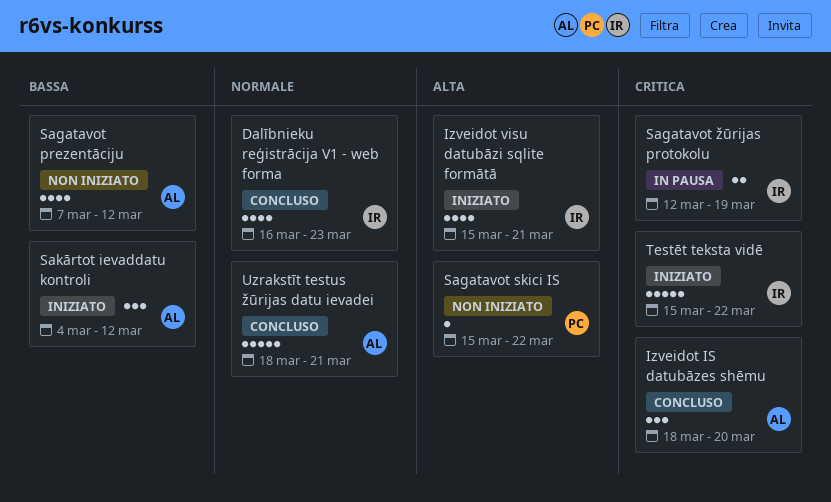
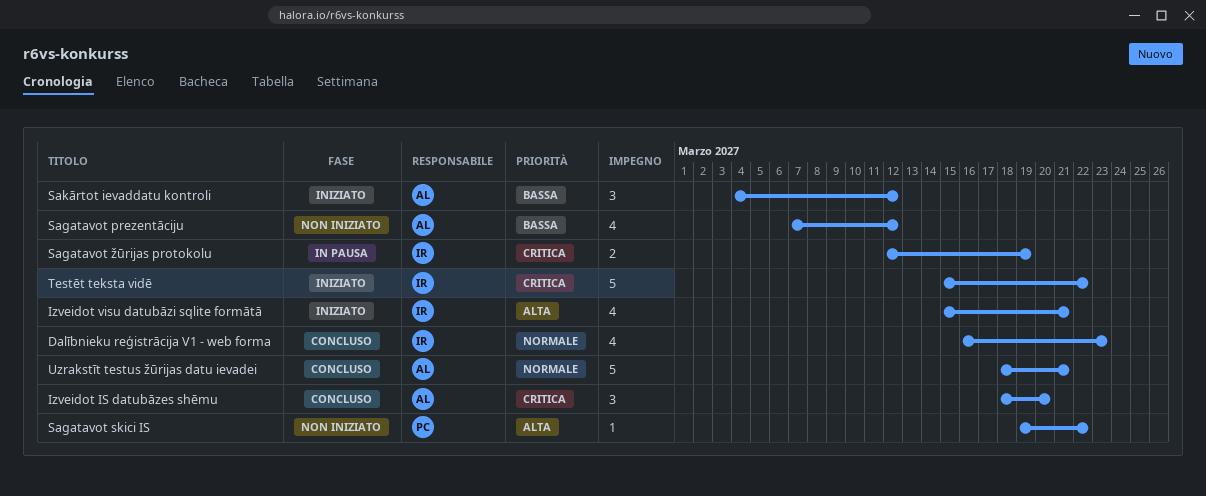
Sagatavot skici IS, start: Mar 15 -> Mar 19

